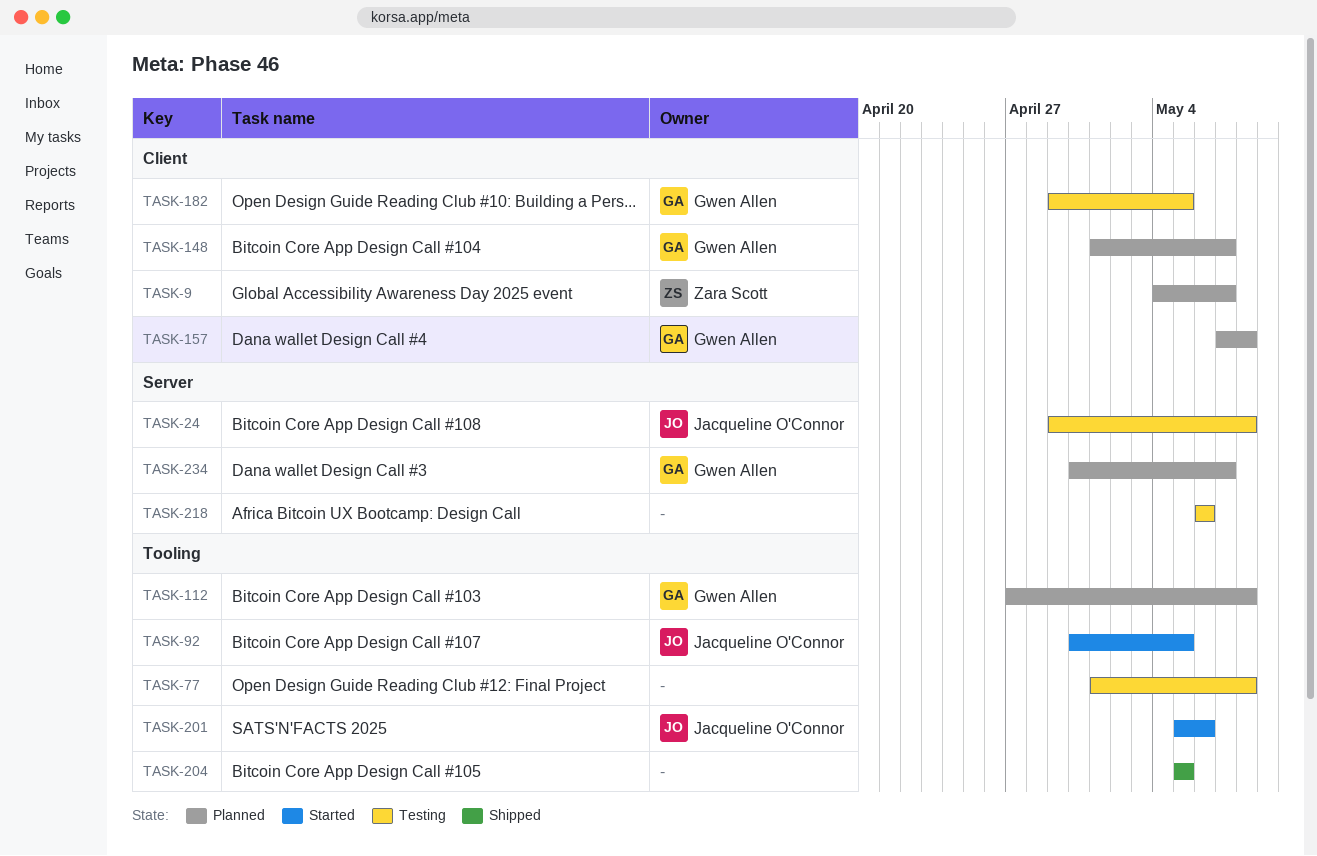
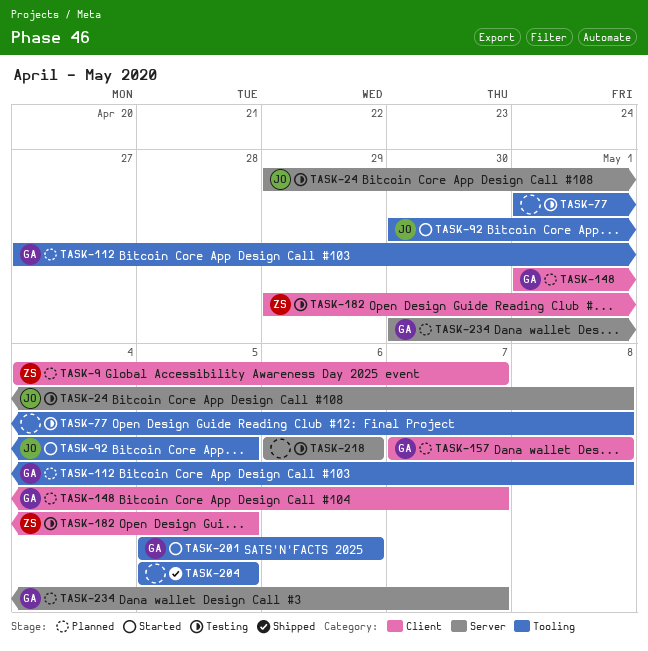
TASK-182, owner: Gwen Allen -> Zara Scott
TASK-201, owner: Jacqueline O'Connor -> Gwen Allen

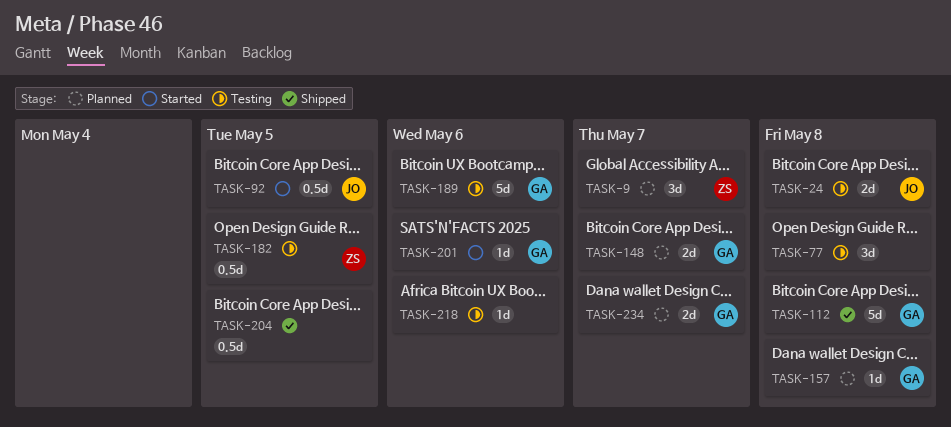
TASK-112, status: Planned -> Shipped
TASK-189: none -> present

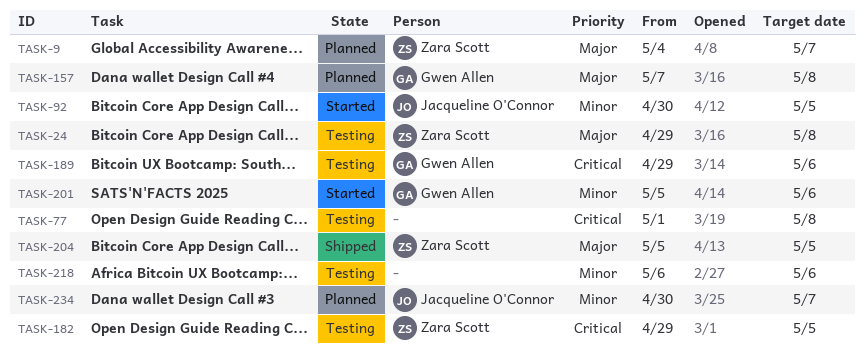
TASK-24, owner: Jacqueline O'Connor -> Zara Scott
TASK-112: present -> none
TASK-148: present -> none
TASK-204, owner: none -> Zara Scott
TASK-234, owner: Gwen Allen -> Jacqueline O'Connor

